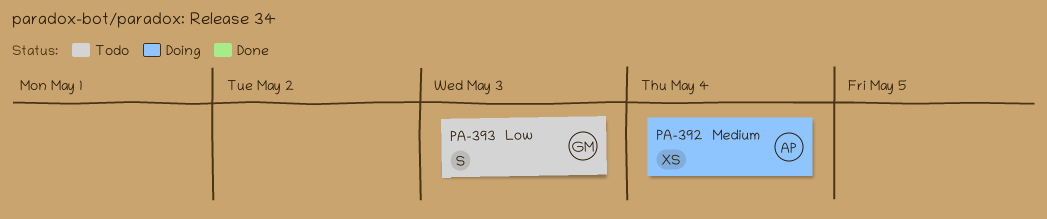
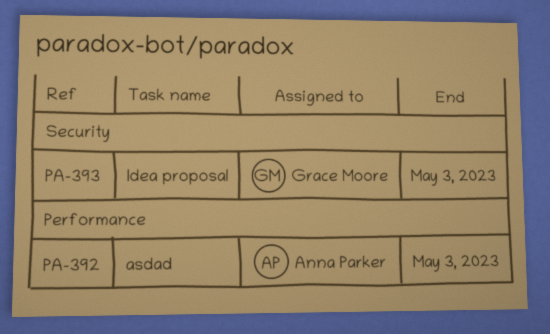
PA-392, due: May 4 -> May 3

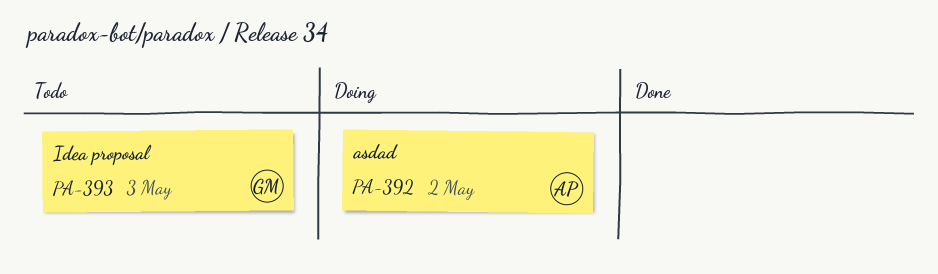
PA-392, due: May 3 -> May 2

